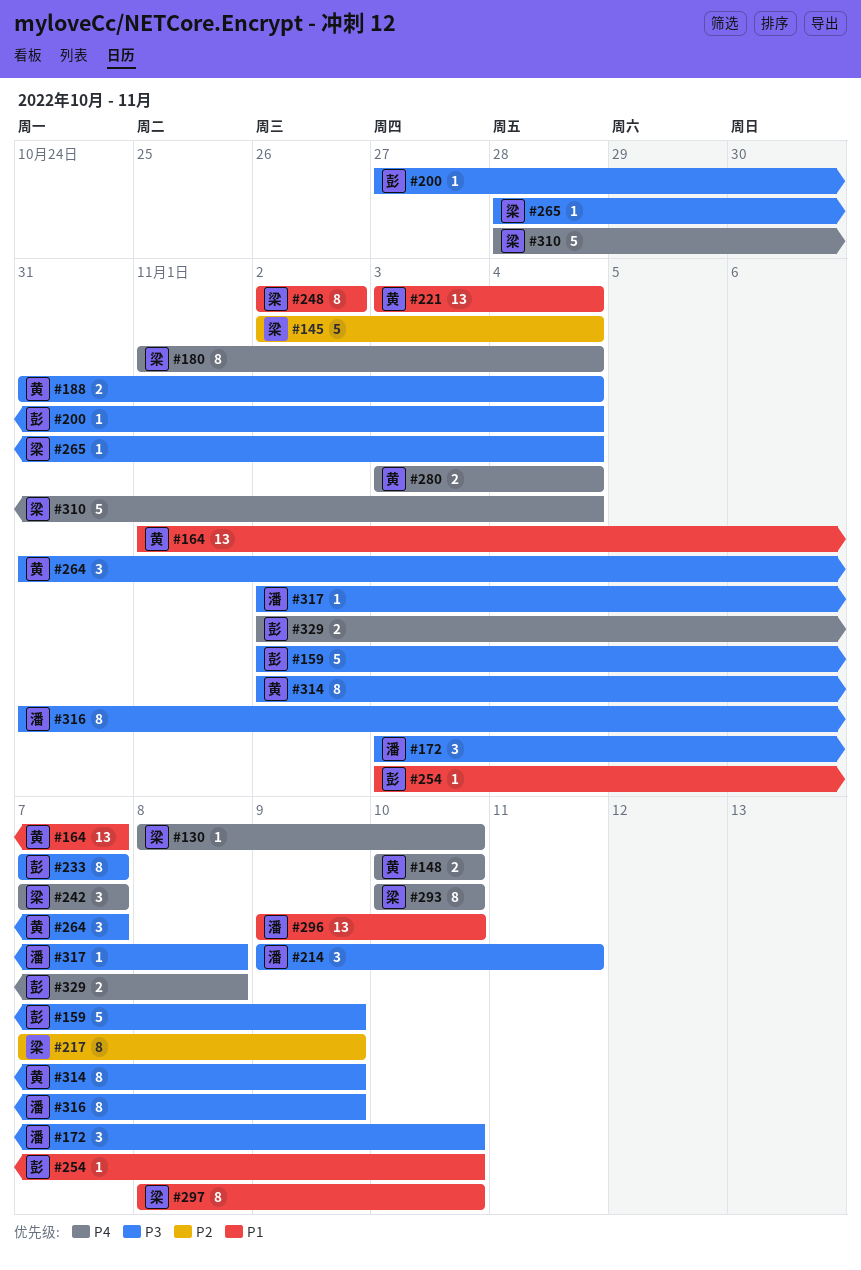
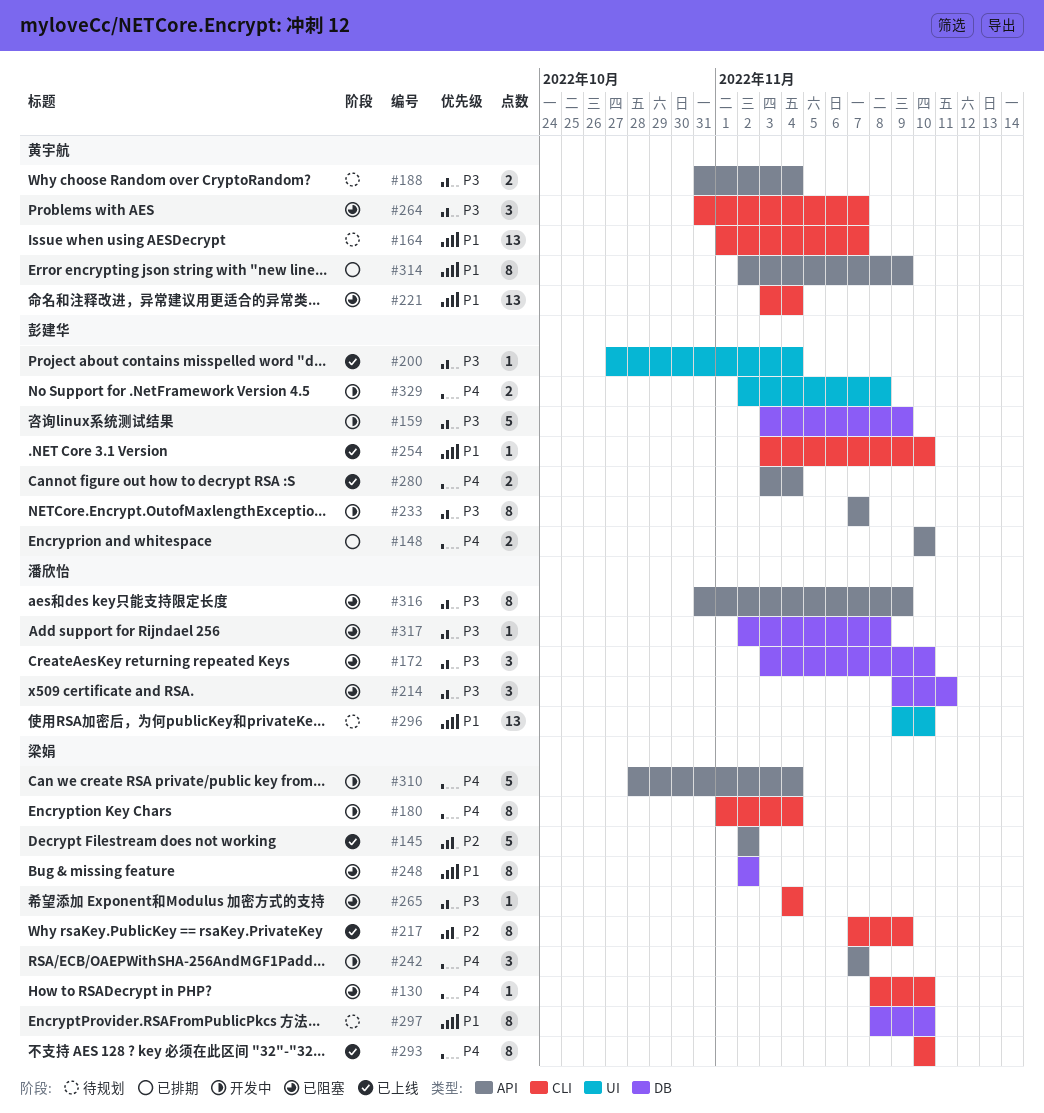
#145, due: Nov 4 -> Nov 2
#148, owner: 黄宇航 -> 彭建华
#159, start: Nov 2 -> Nov 3
#265, start: Oct 28 -> Nov 4
#280, owner: 黄宇航 -> 彭建华
#314, priority: P3 -> P1

